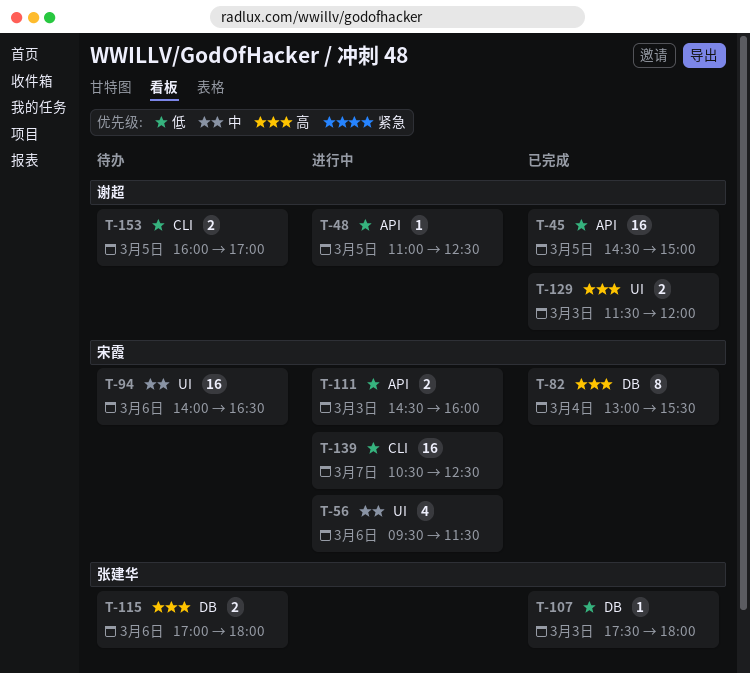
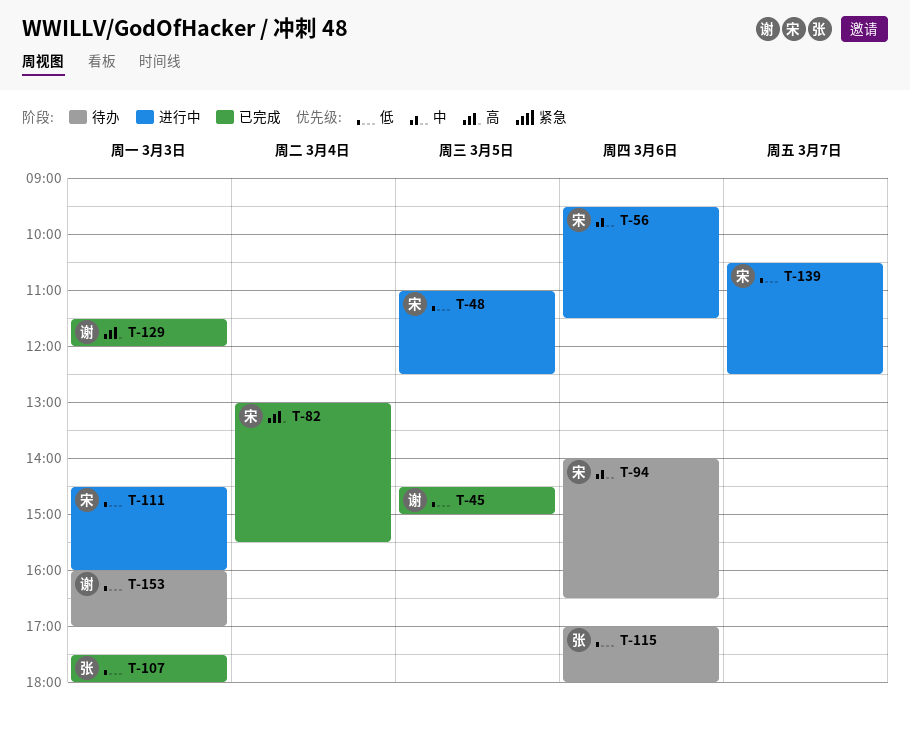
T-48, owner: 谢超 -> 宋霞
T-115, priority: 高 -> 低
T-153, day: Mar 5 -> Mar 3

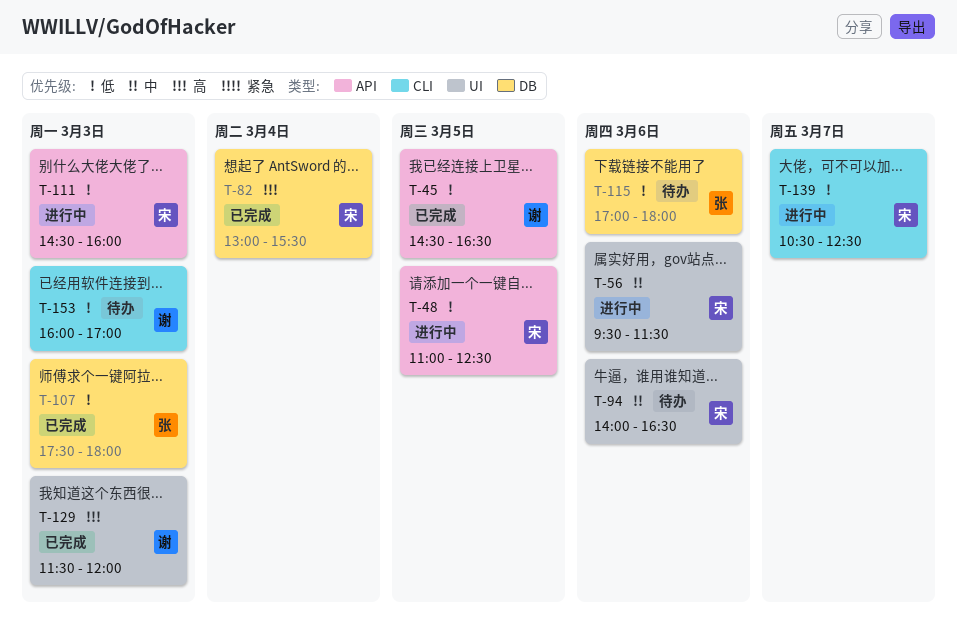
T-45, ends: 15:00 -> 16:30

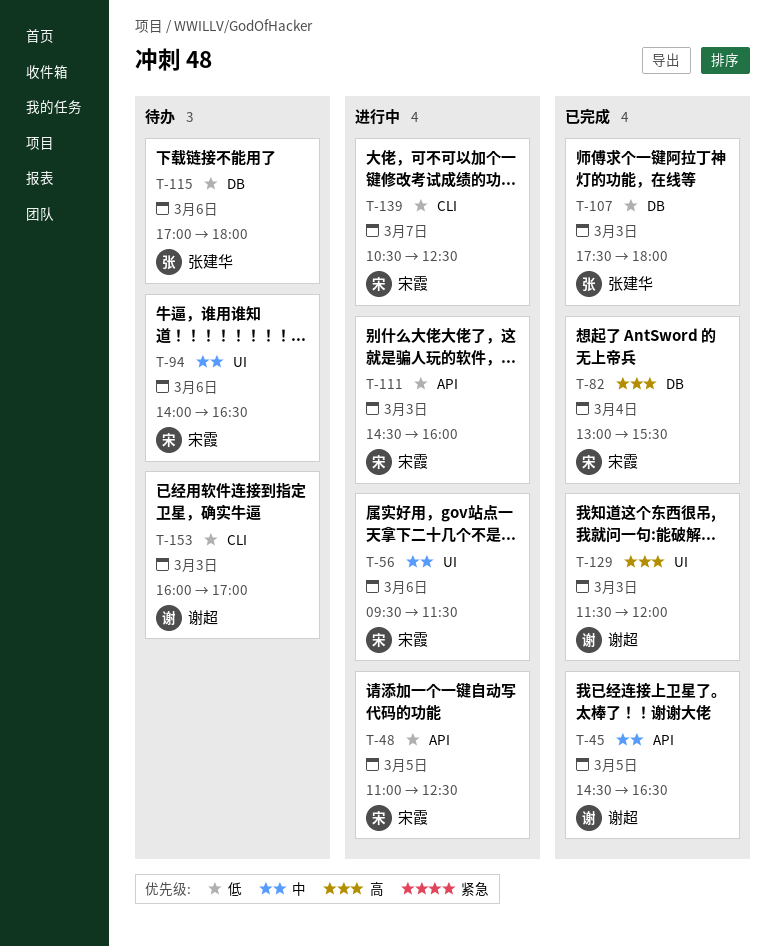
T-45, priority: 低 -> 中

